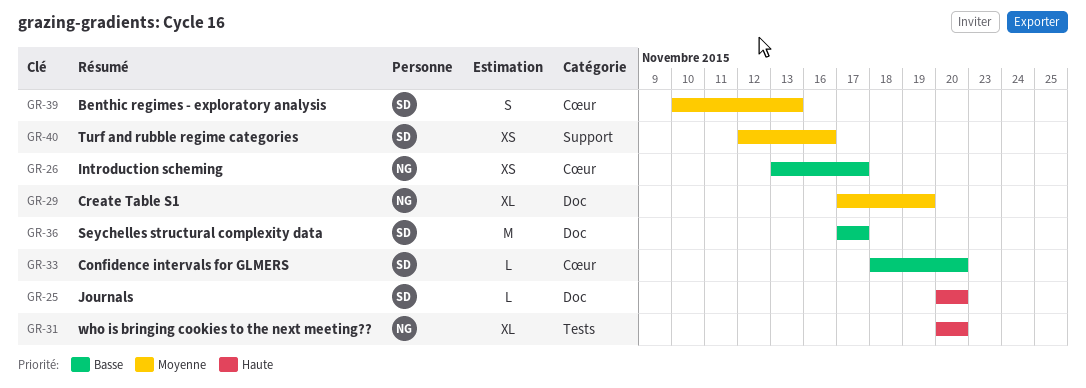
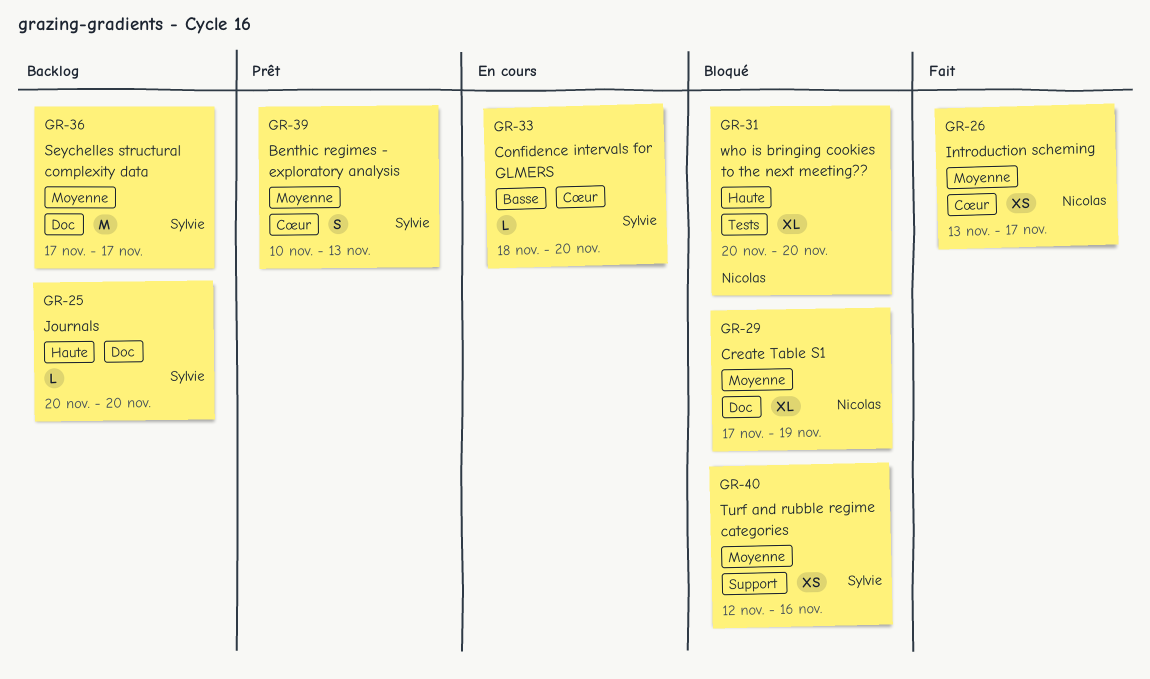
GR-26, priority: Basse -> Moyenne
GR-36, priority: Basse -> Moyenne

